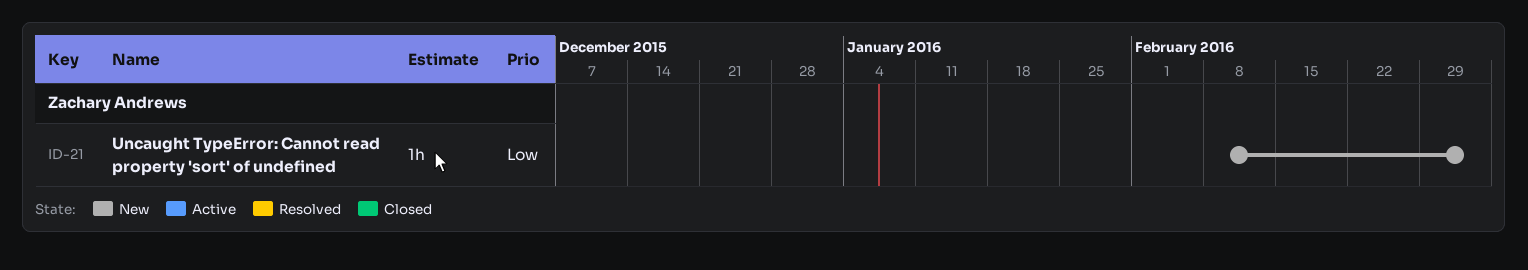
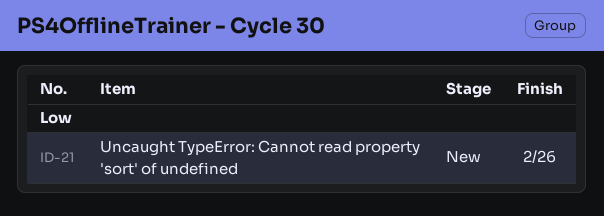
ID-21, due: Mar 4 -> Feb 26

